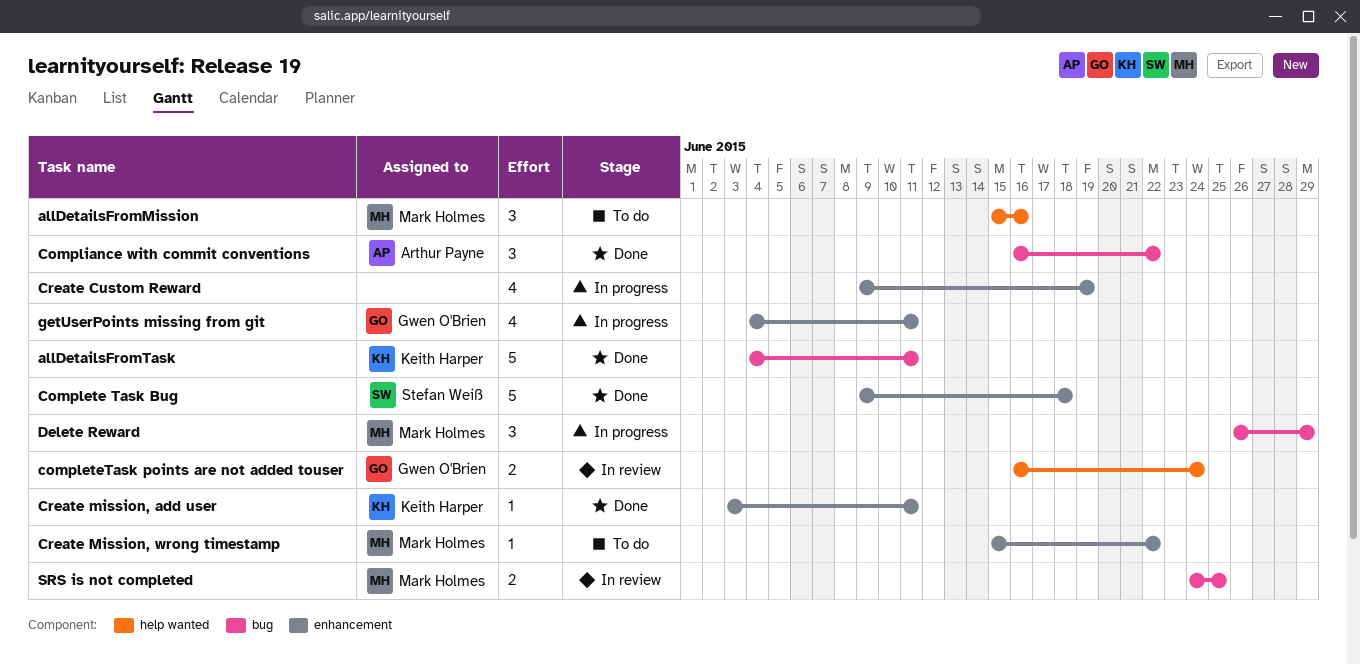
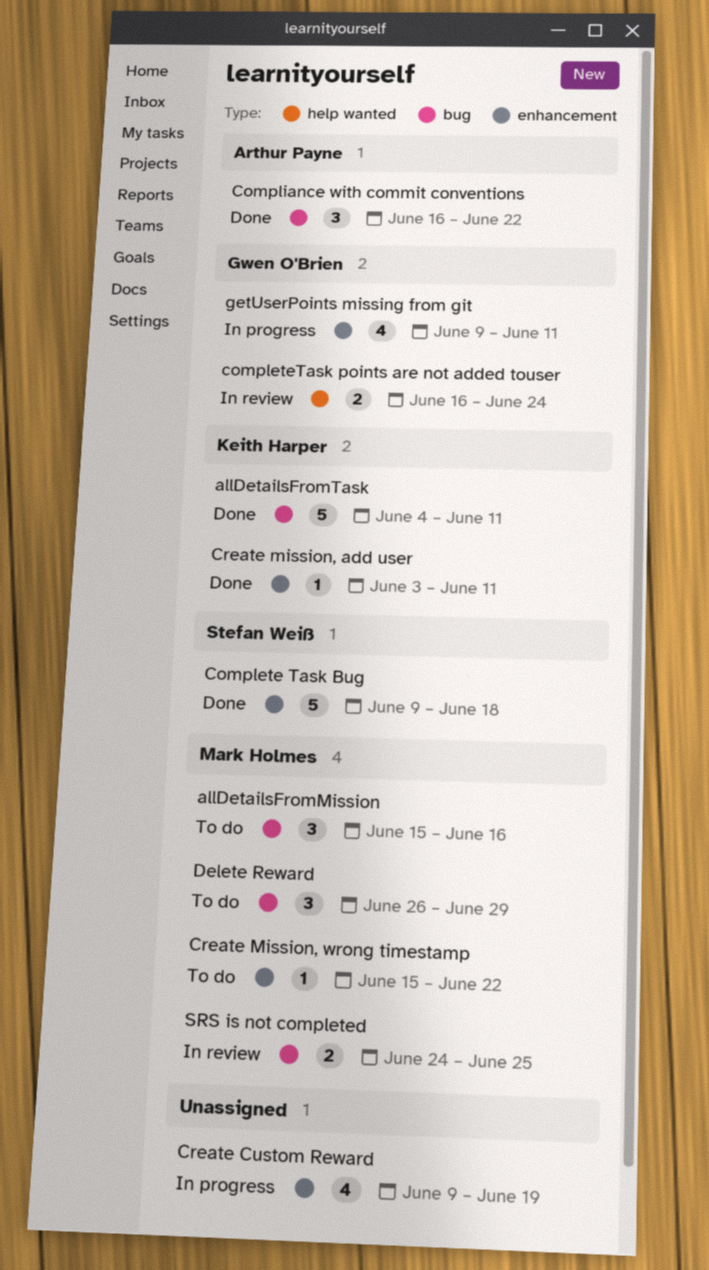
allDetailsFromMission, label: help wanted -> bug
Delete Reward, status: In progress -> To do
getUserPoints missing from git, start: Jun 4 -> Jun 9

